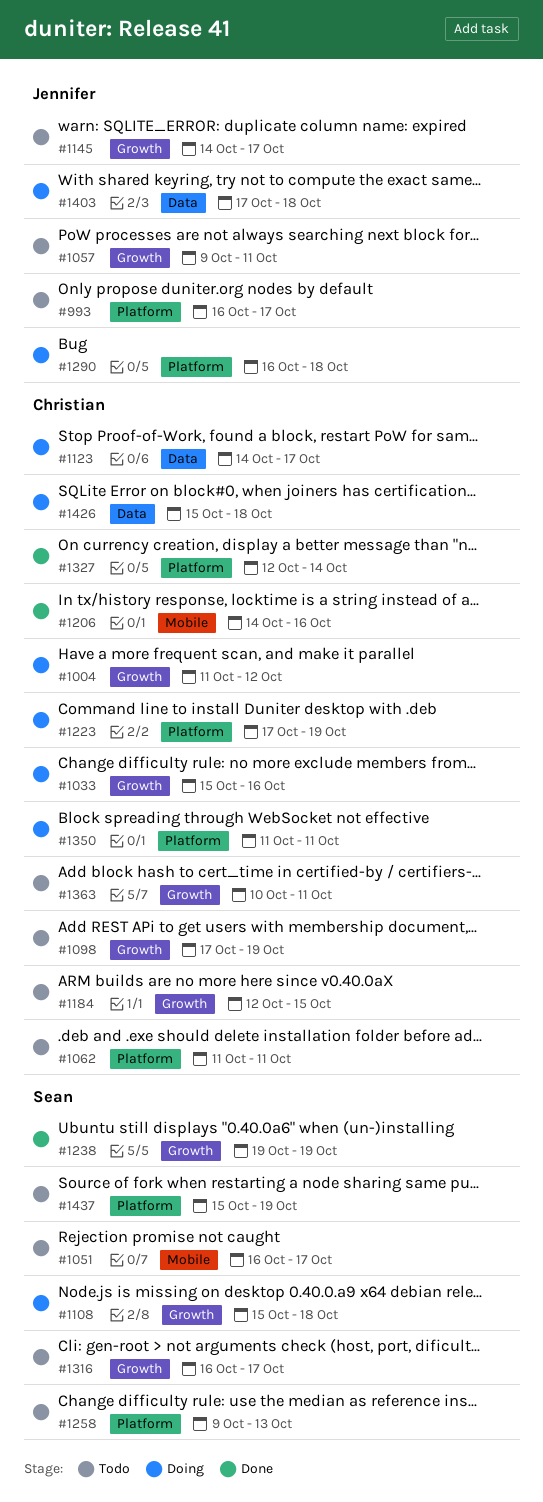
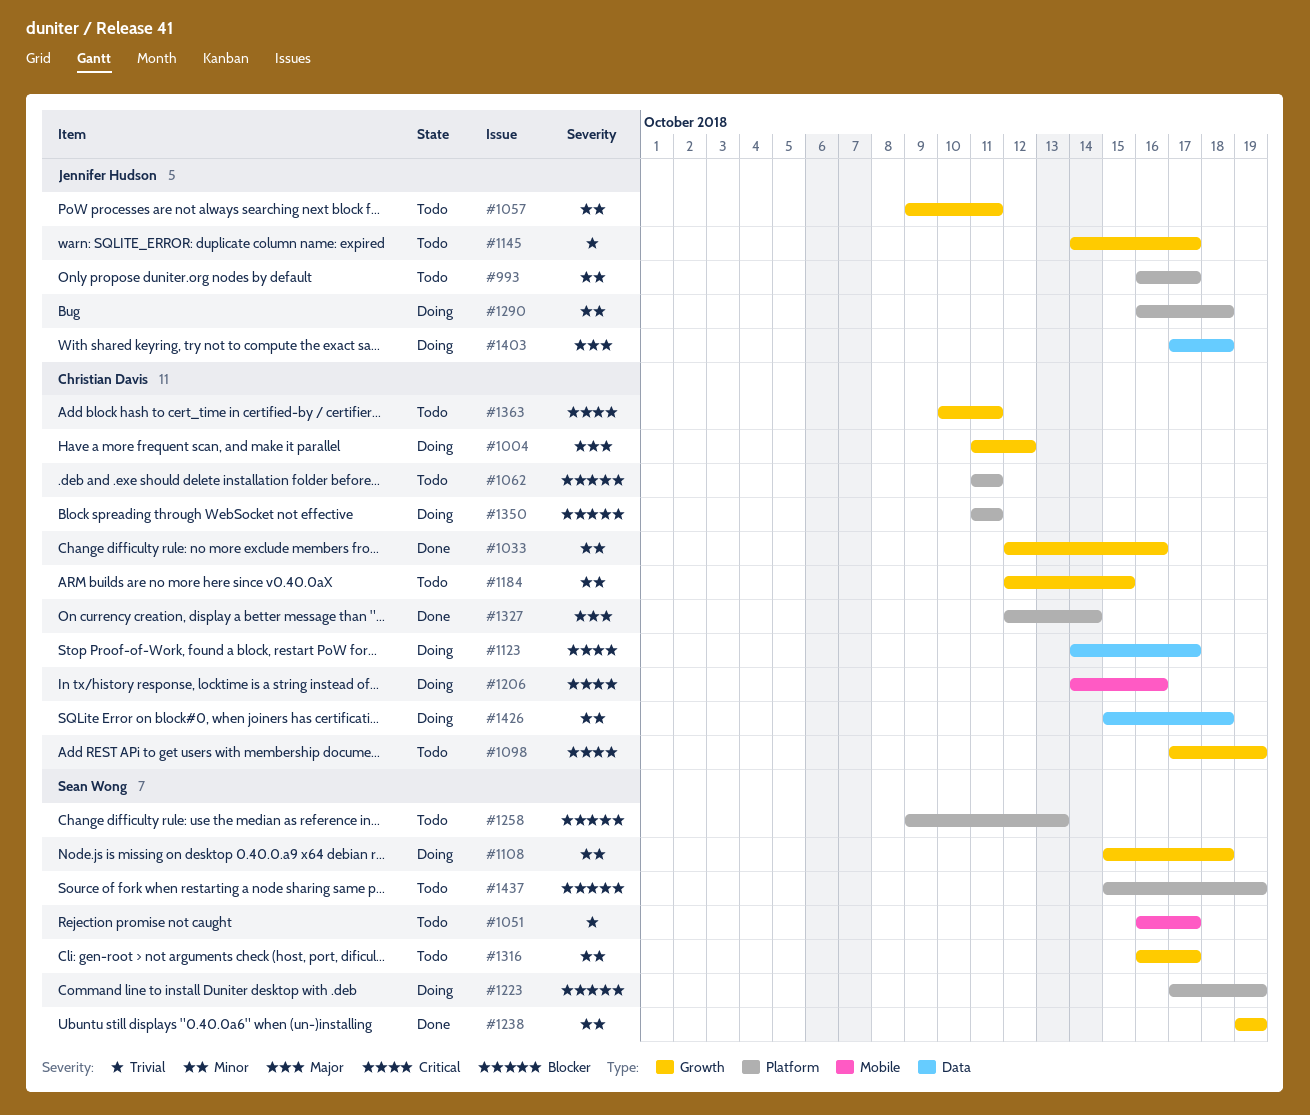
#1033, status: Doing -> Done
#1033, start: Oct 15 -> Oct 12
#1206, status: Done -> Doing
#1223, owner: Christian Davis -> Sean Wong

